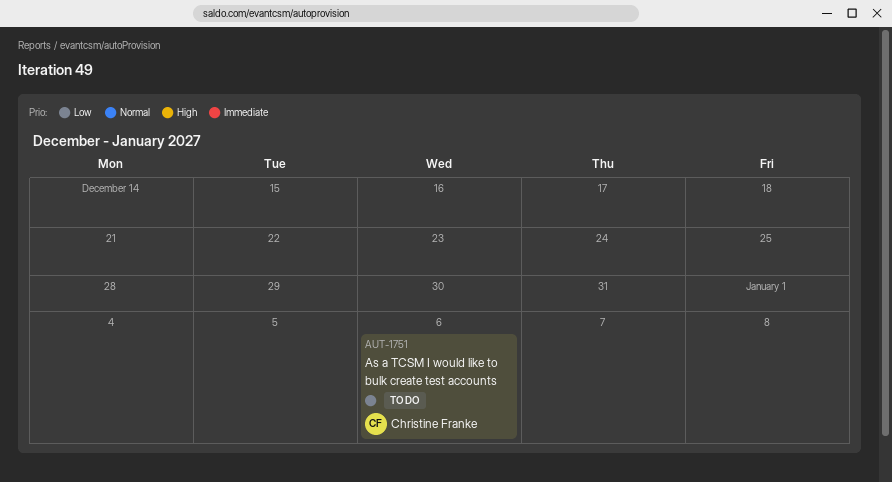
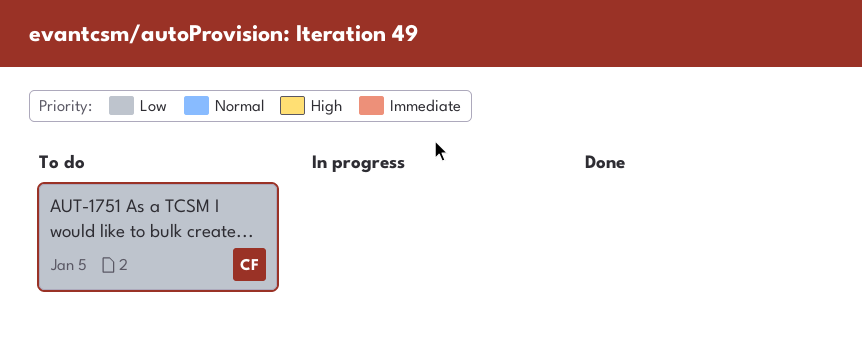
AUT-1751, due: Jan 6 -> Jan 5

